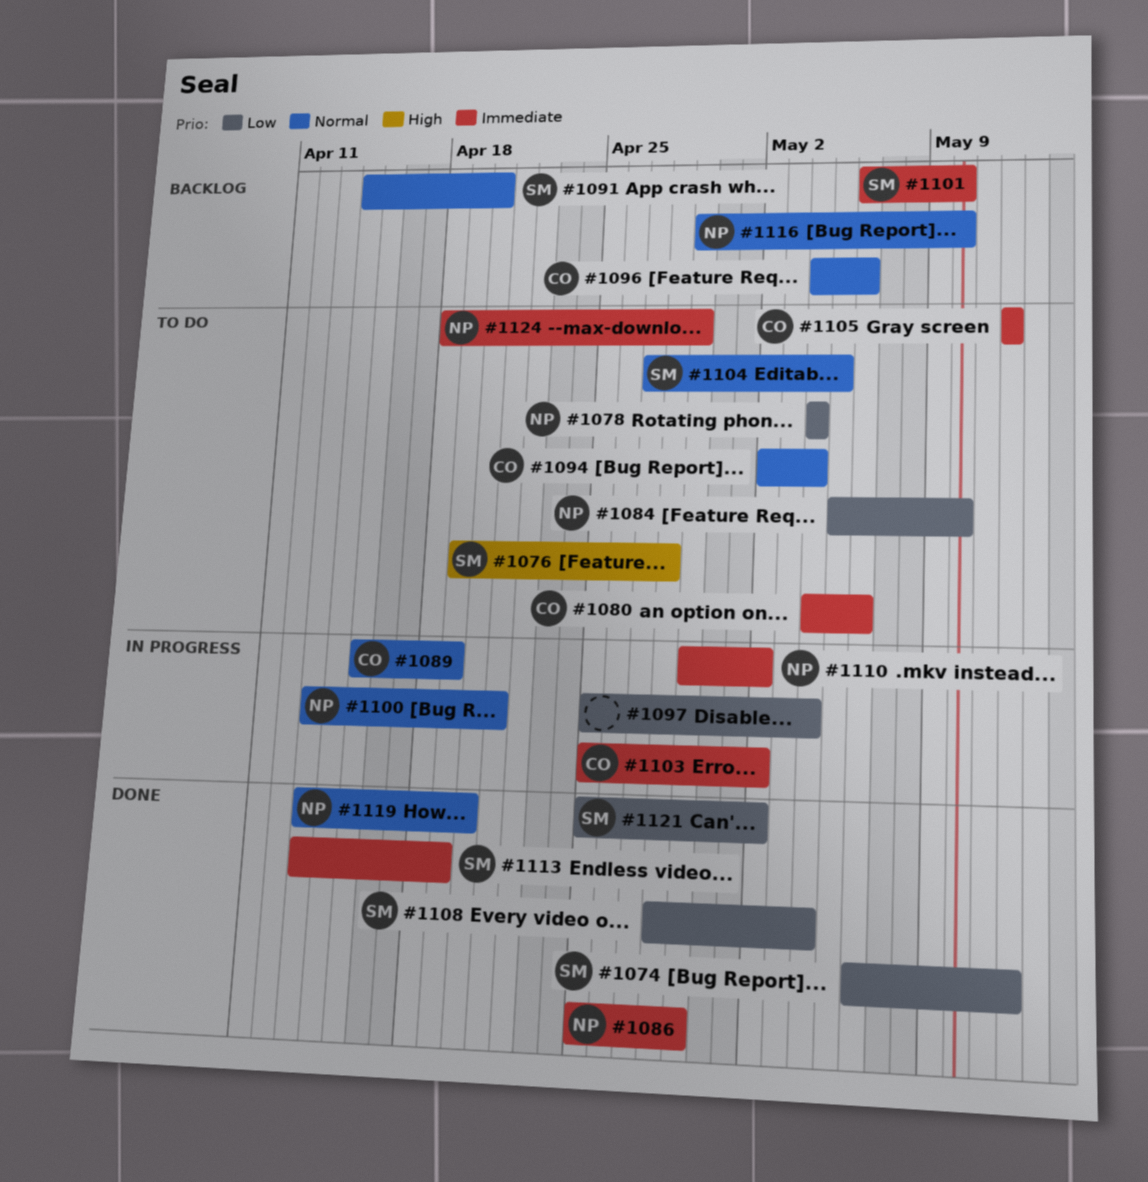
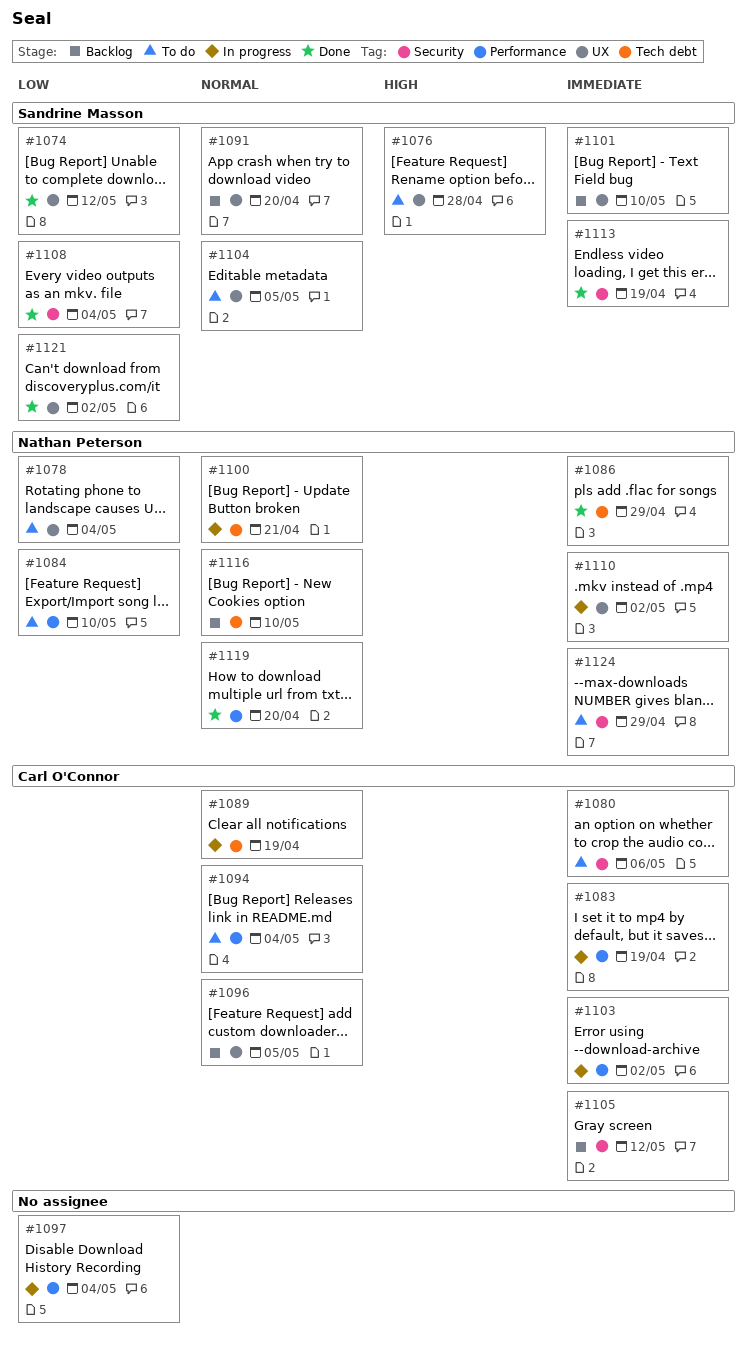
#1083: none -> present
#1096, due: May 6 -> May 5
#1105, status: To do -> Backlog

